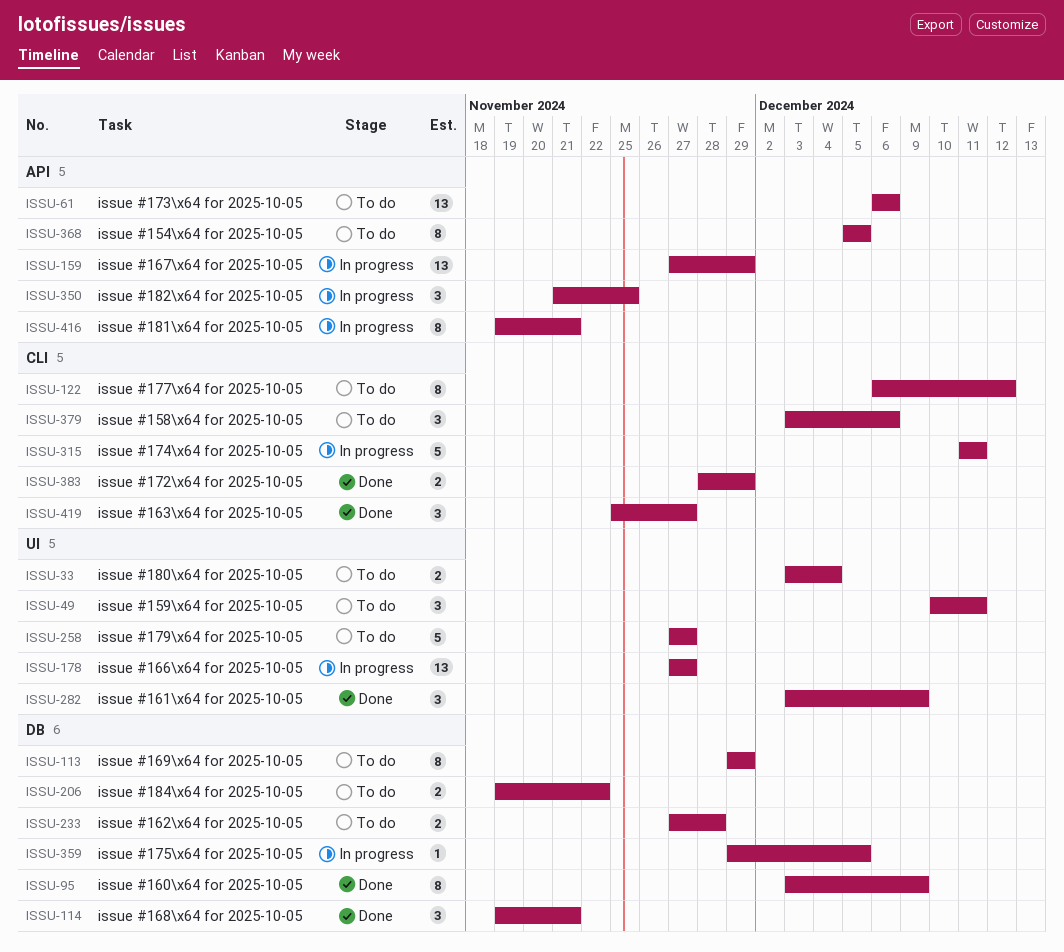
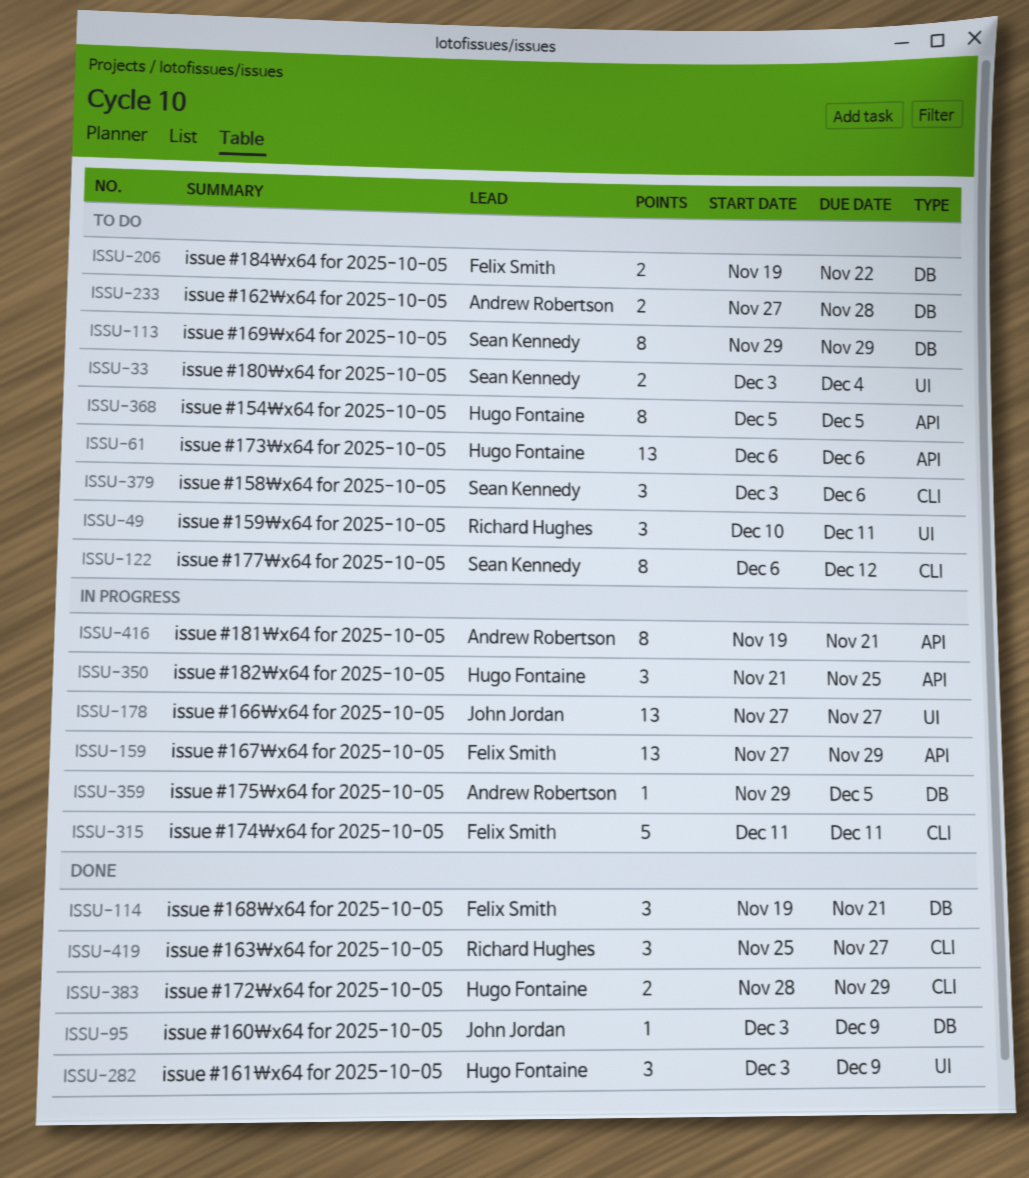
ISSU-95, estimate: 8 -> 1
ISSU-258: present -> none

